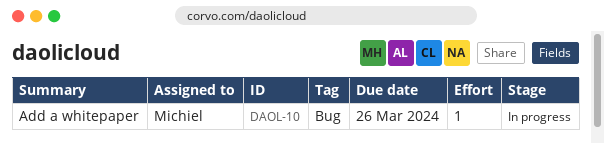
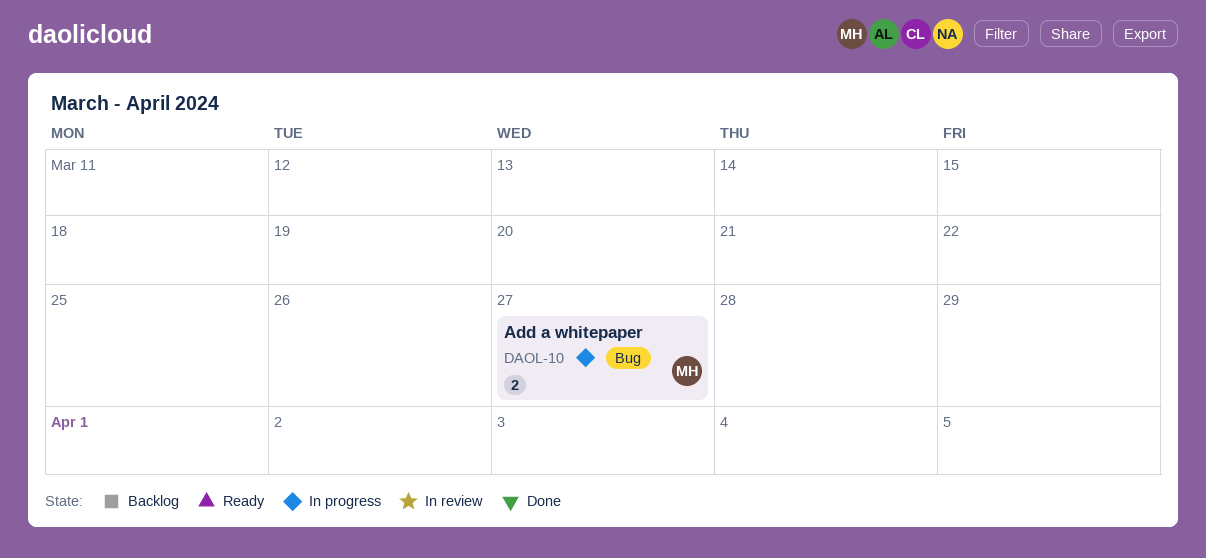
DAOL-10, estimate: 1 -> 2
DAOL-10, due: Mar 26 -> Mar 27

